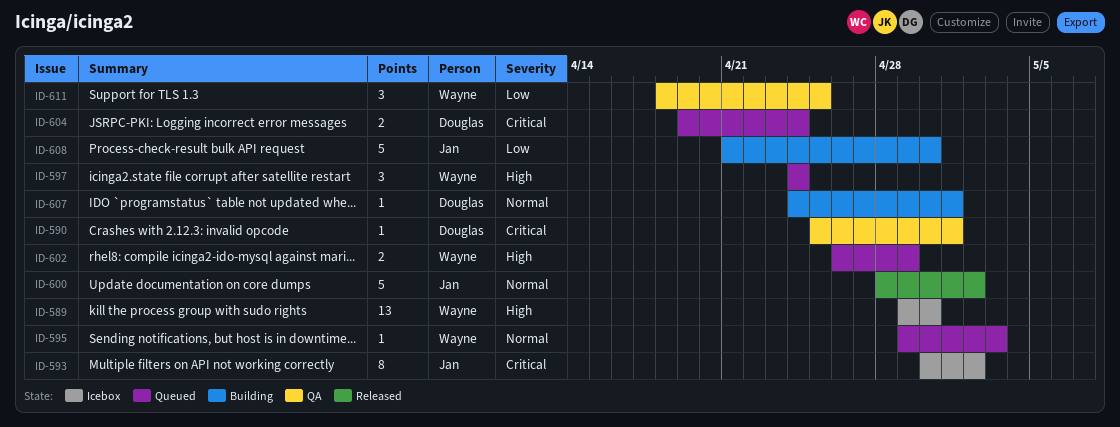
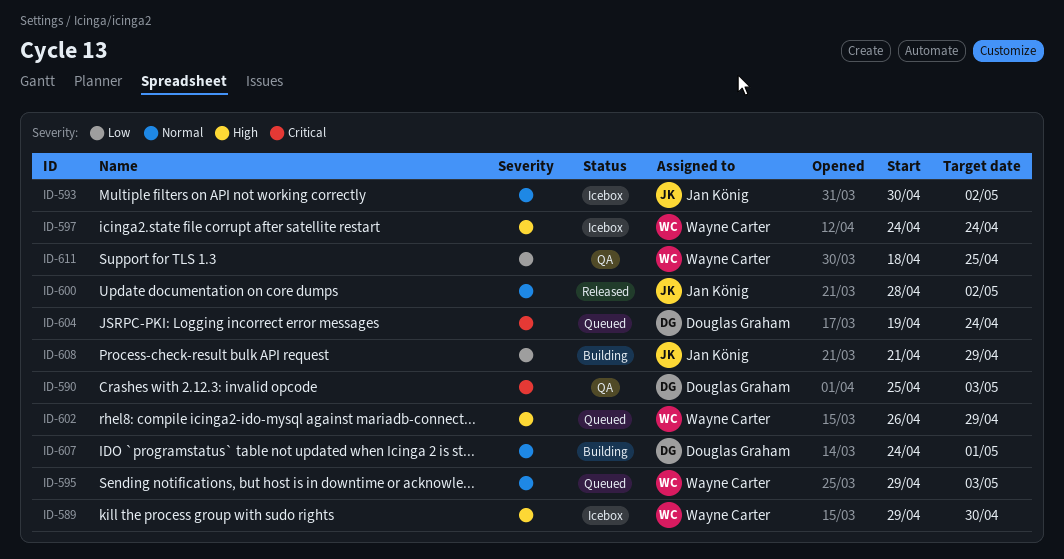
ID-590, due: May 1 -> May 3
ID-593, priority: Critical -> Normal
ID-597, status: Queued -> Icebox
ID-608, due: Apr 30 -> Apr 29

